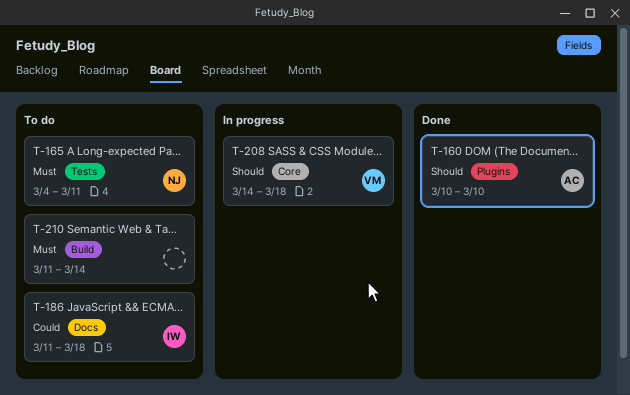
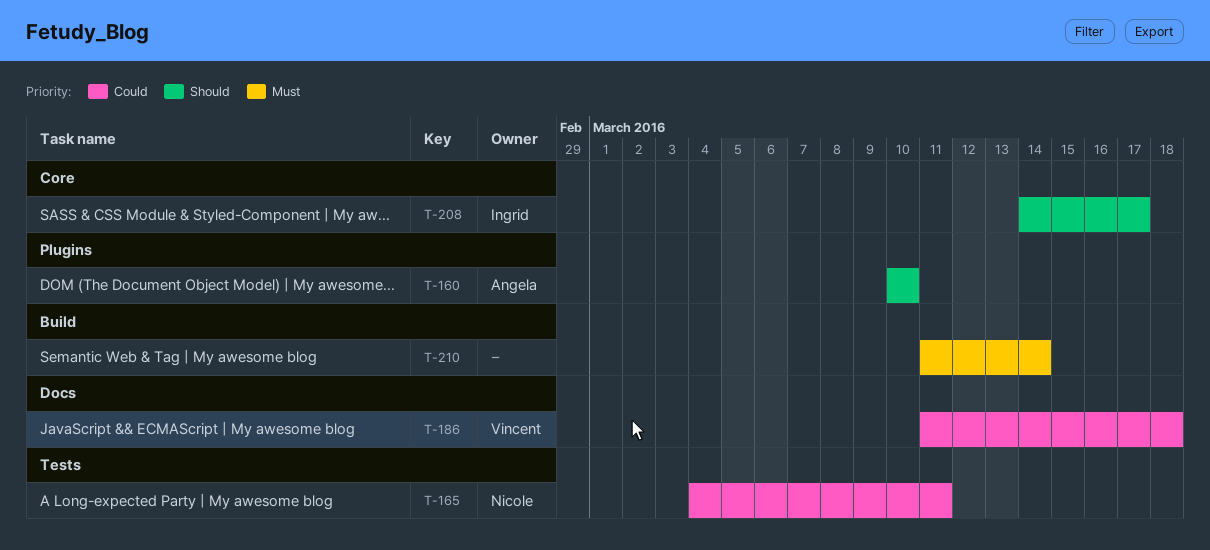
T-165, priority: Must -> Could
T-186, owner: Ingrid -> Vincent
T-208, owner: Vincent -> Ingrid
T-208, due: Mar 18 -> Mar 17

